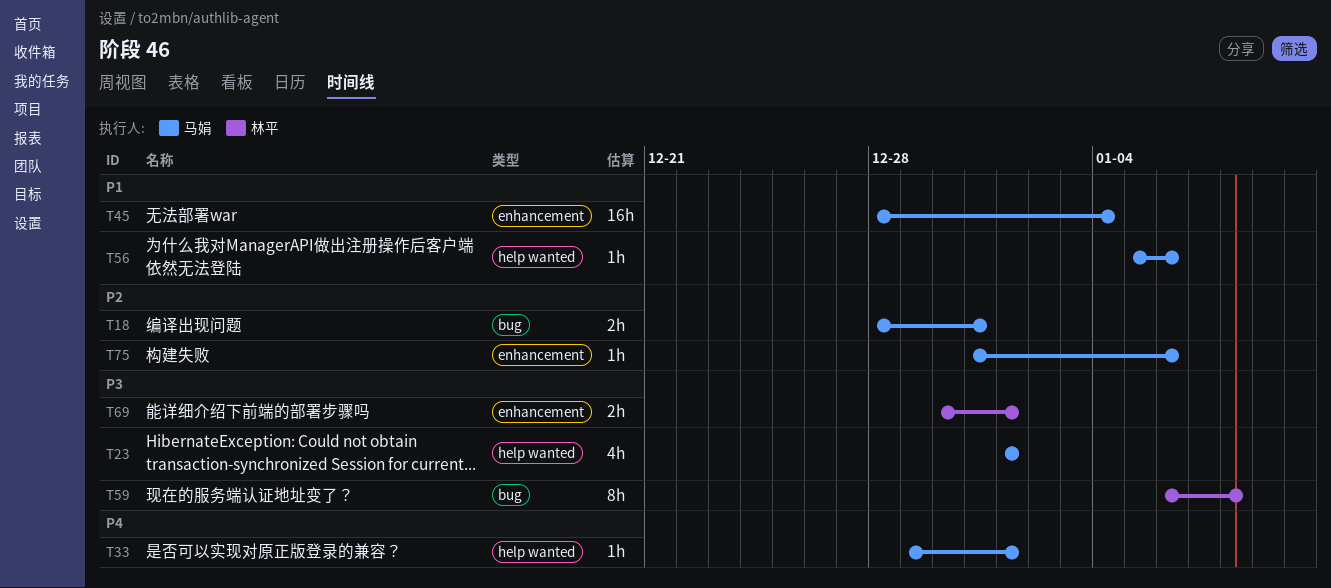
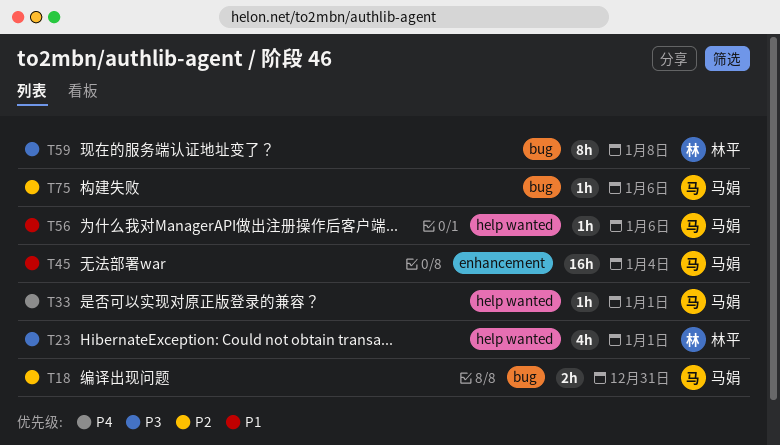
T23, owner: 马娟 -> 林平
T69: present -> none
T75, label: enhancement -> bug

